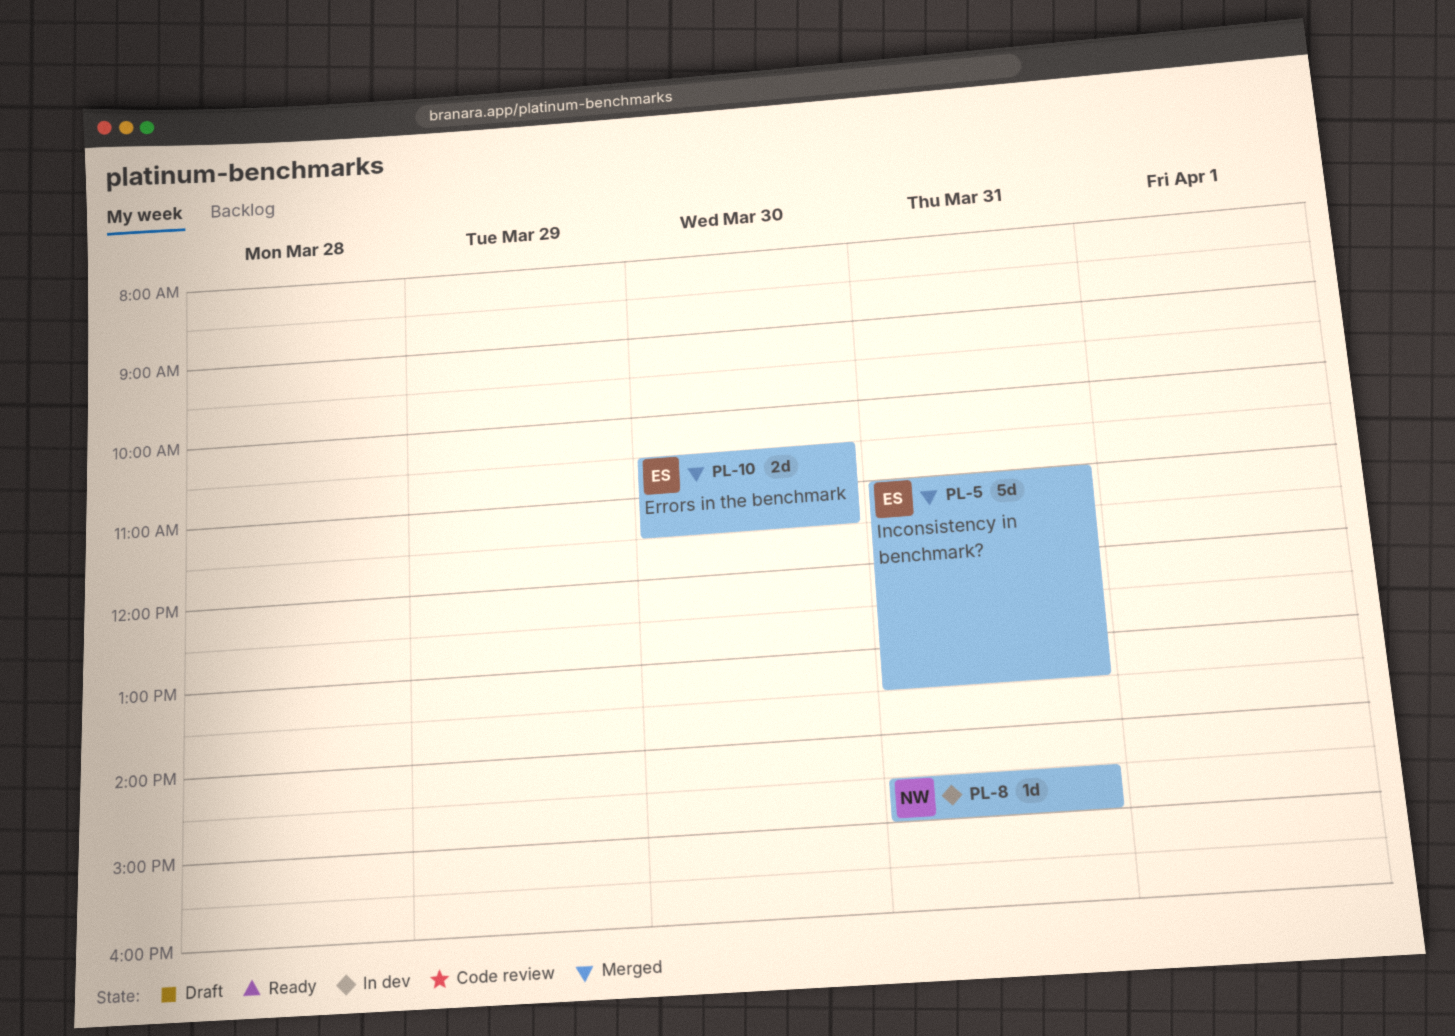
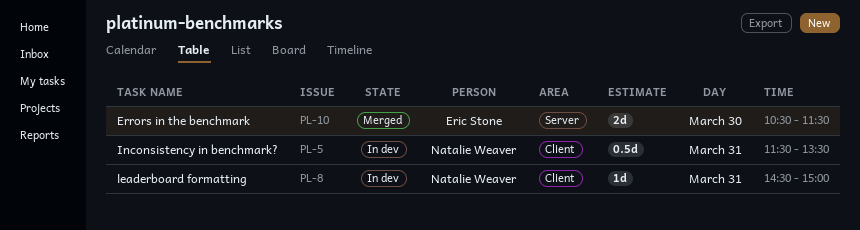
PL-5, status: Merged -> In dev
PL-5, owner: Eric Stone -> Natalie Weaver
PL-5, estimate: 5d -> 0.5d
PL-5, begins: 11:00 -> 11:30

